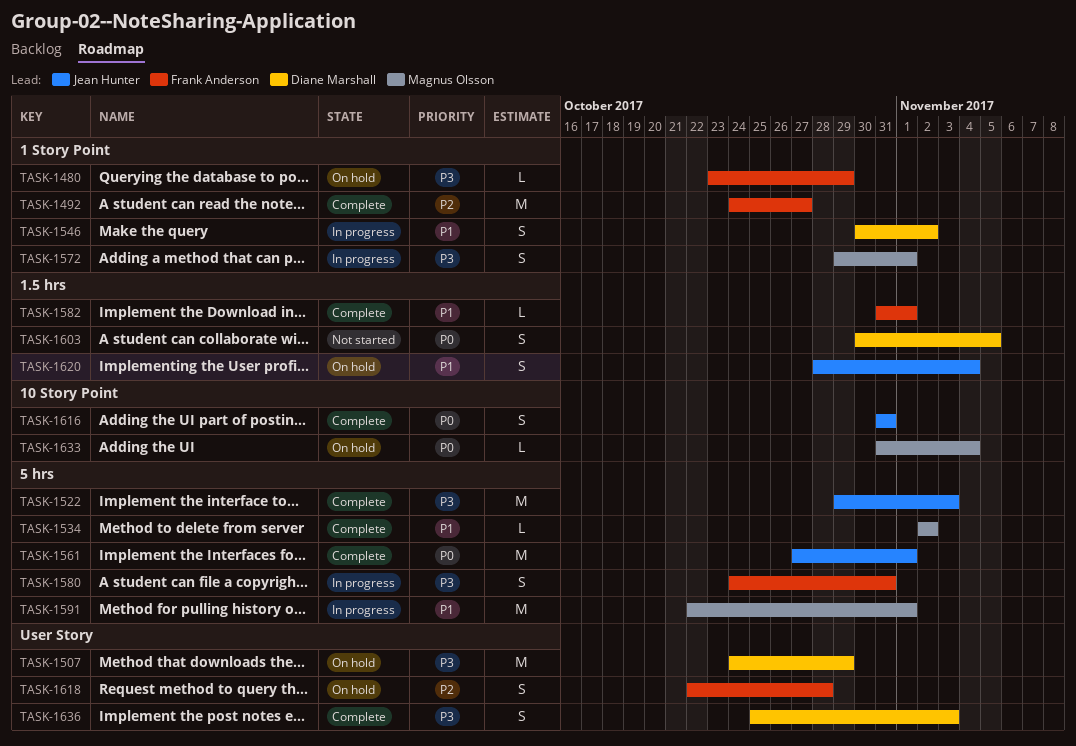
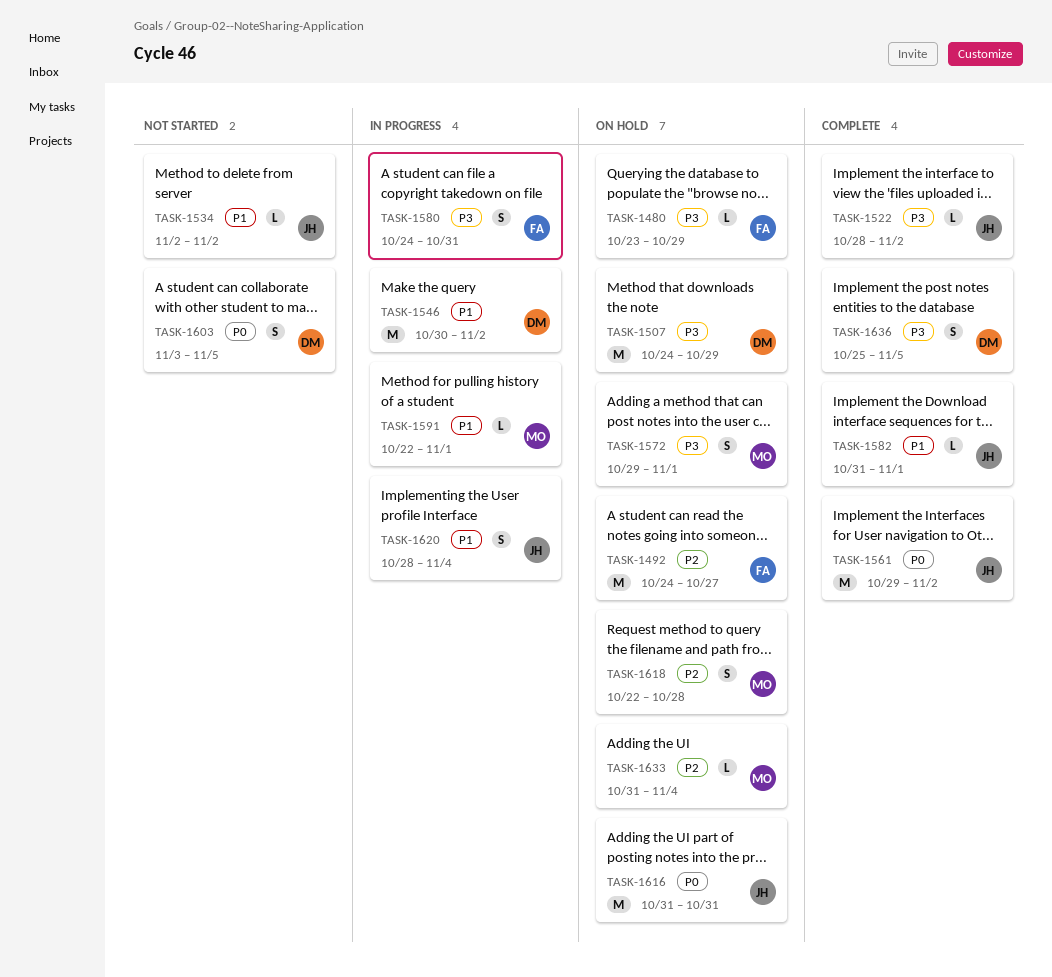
TASK-1492, status: Complete -> On hold
TASK-1522, estimate: M -> L
TASK-1522, start: Oct 29 -> Oct 28
TASK-1522, due: Nov 3 -> Nov 2
TASK-1534, status: Complete -> Not started
TASK-1534, owner: Magnus Olsson -> Jean Hunter
TASK-1546, estimate: S -> M
TASK-1561, start: Oct 27 -> Oct 29
TASK-1561, due: Nov 1 -> Nov 2
TASK-1572, status: In progress -> On hold
TASK-1582, owner: Frank Anderson -> Jean Hunter
TASK-1591, estimate: M -> L
TASK-1603, start: Oct 30 -> Nov 3
TASK-1616, status: Complete -> On hold
TASK-1616, estimate: S -> M
TASK-1618, owner: Frank Anderson -> Magnus Olsson
TASK-1620, status: On hold -> In progress
TASK-1633, priority: P0 -> P2
TASK-1636, due: Nov 3 -> Nov 5

